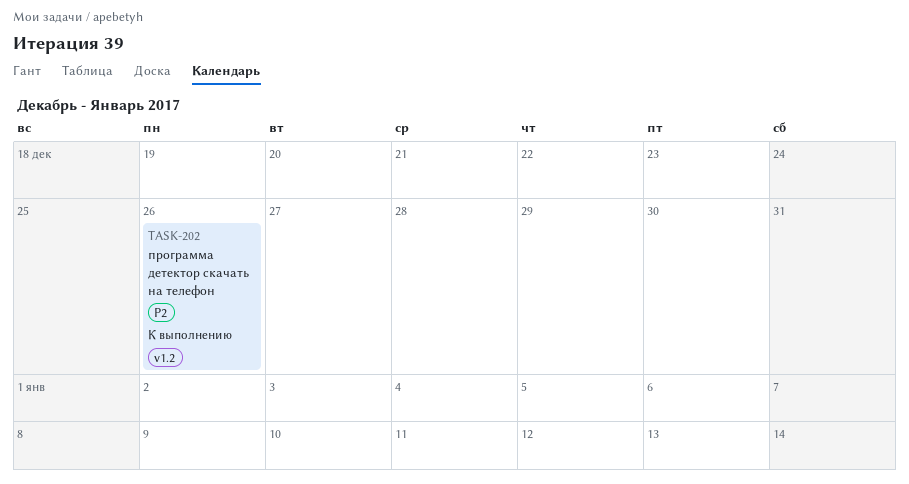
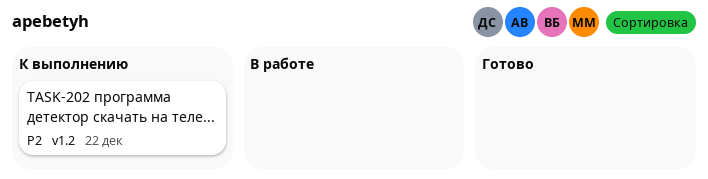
TASK-202, due: Dec 26 -> Dec 22

